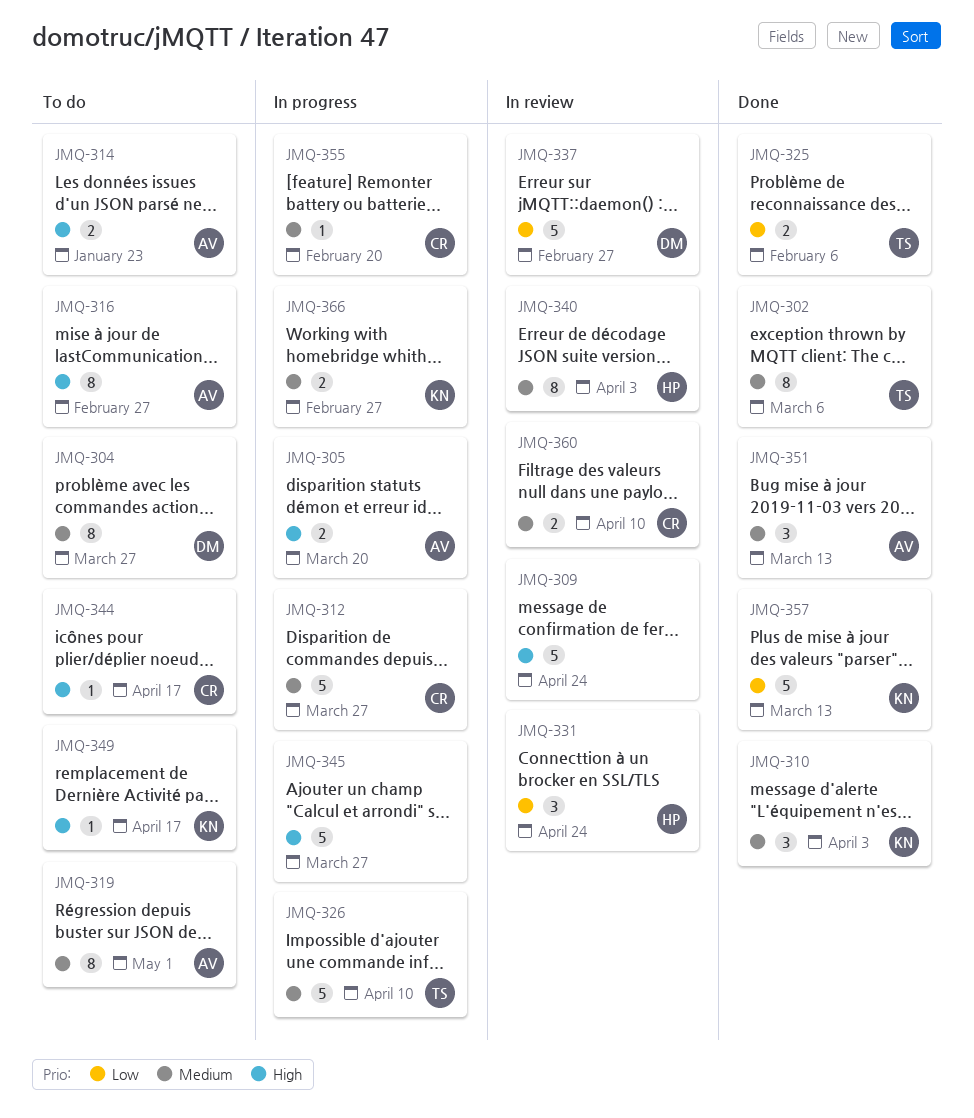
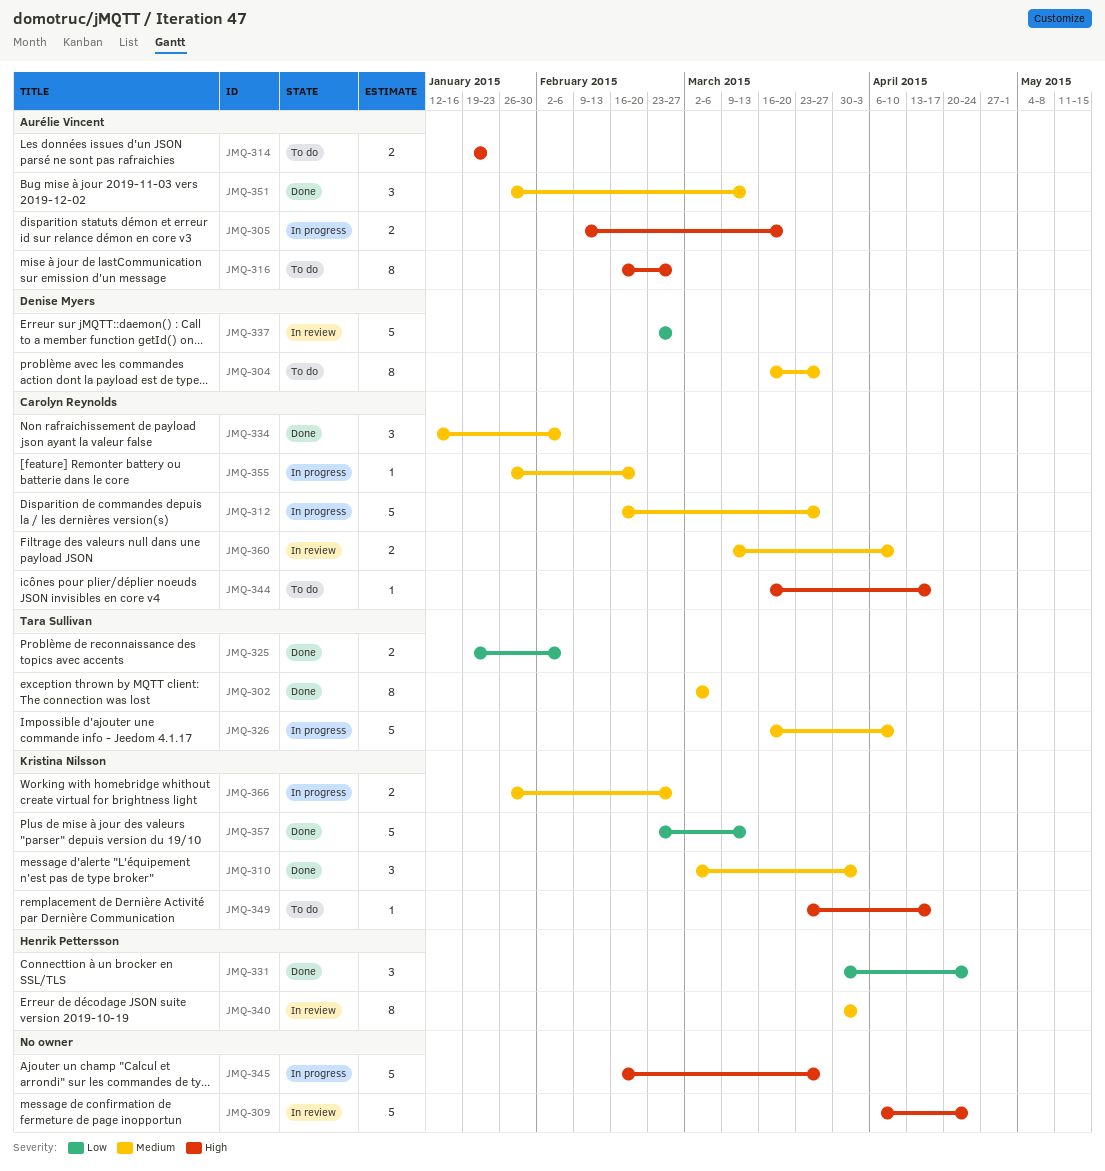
JMQ-319: present -> none
JMQ-331, status: In review -> Done
JMQ-334: none -> present

